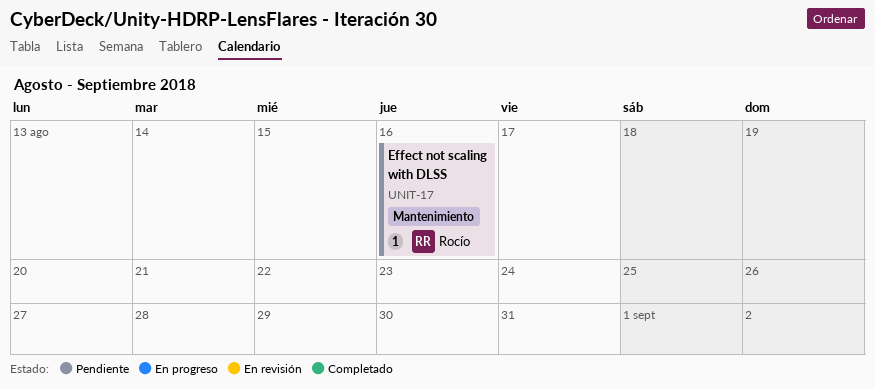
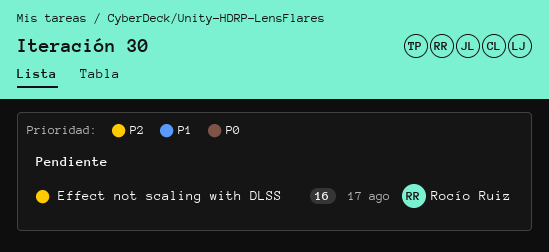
Effect not scaling with DLSS, estimate: 1 -> 16
Effect not scaling with DLSS, due: Aug 16 -> Aug 17

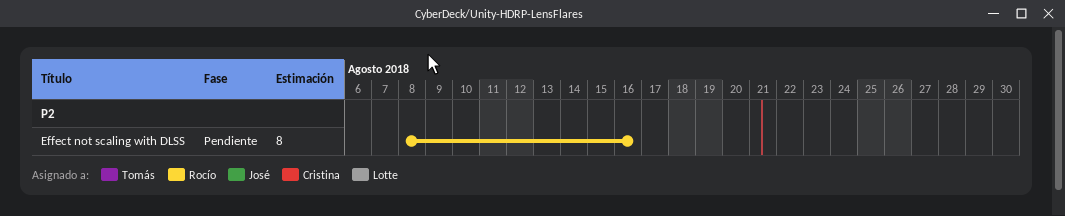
Effect not scaling with DLSS, estimate: 16 -> 8
Effect not scaling with DLSS, due: Aug 17 -> Aug 16

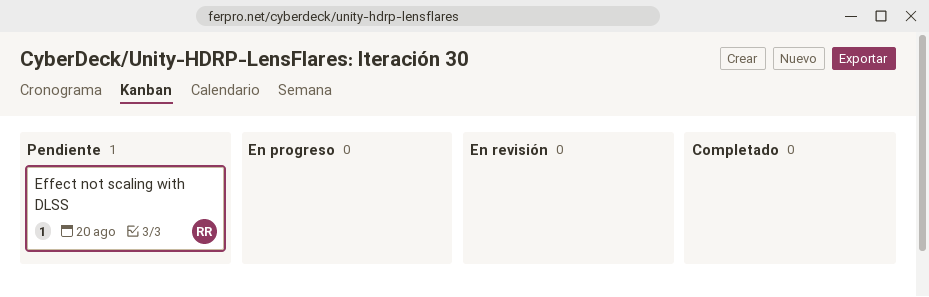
Effect not scaling with DLSS, estimate: 8 -> 1
Effect not scaling with DLSS, due: Aug 16 -> Aug 20

